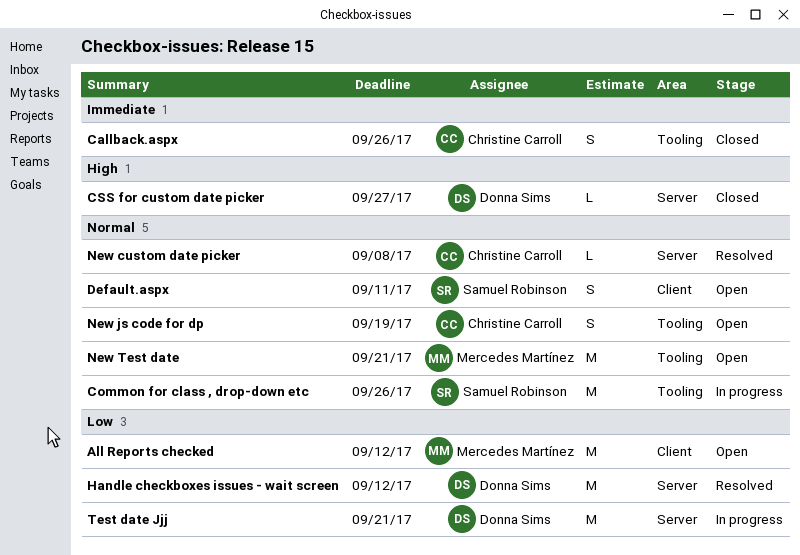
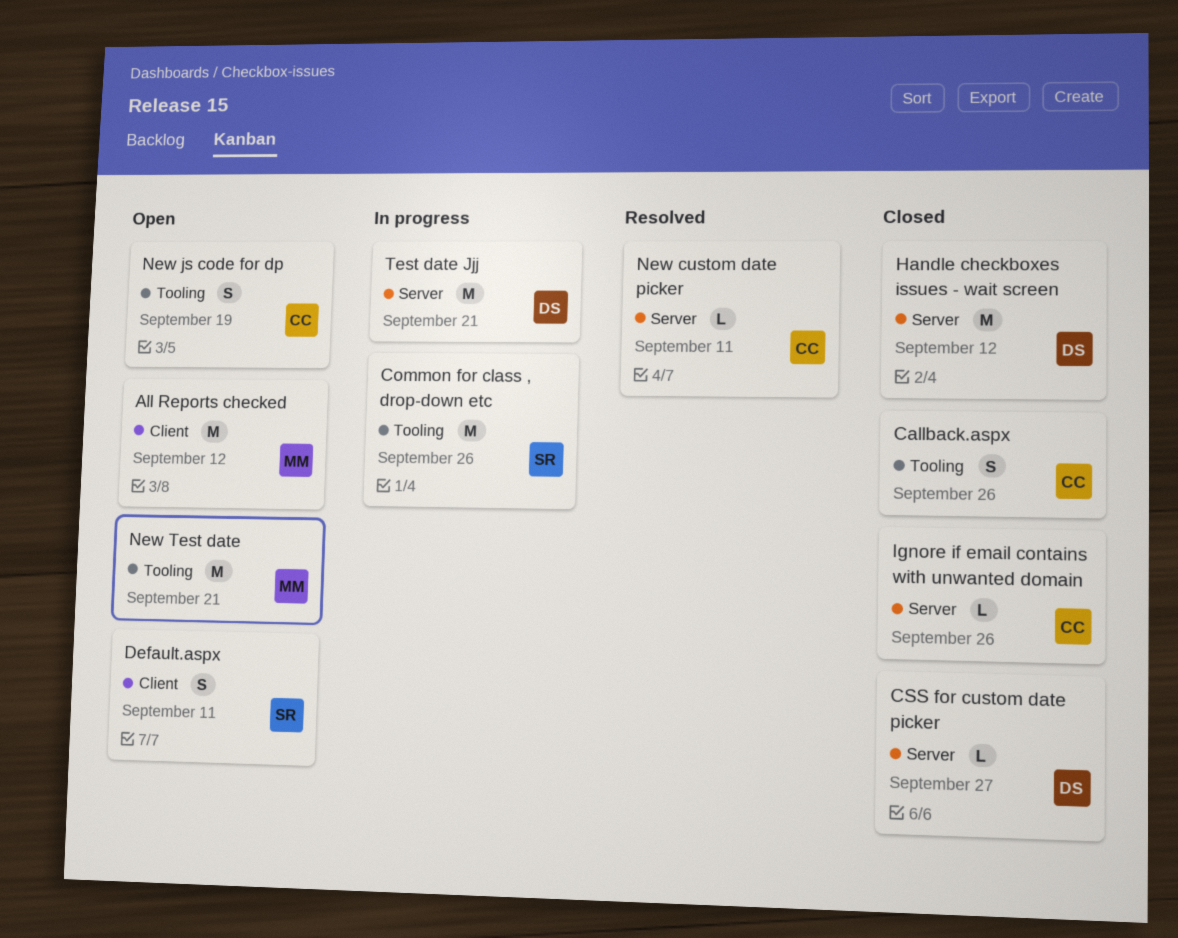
Handle checkboxes issues - wait screen, status: Resolved -> Closed
Ignore if email contains with unwanted domain: none -> present
New custom date picker, due: Sep 8 -> Sep 11

